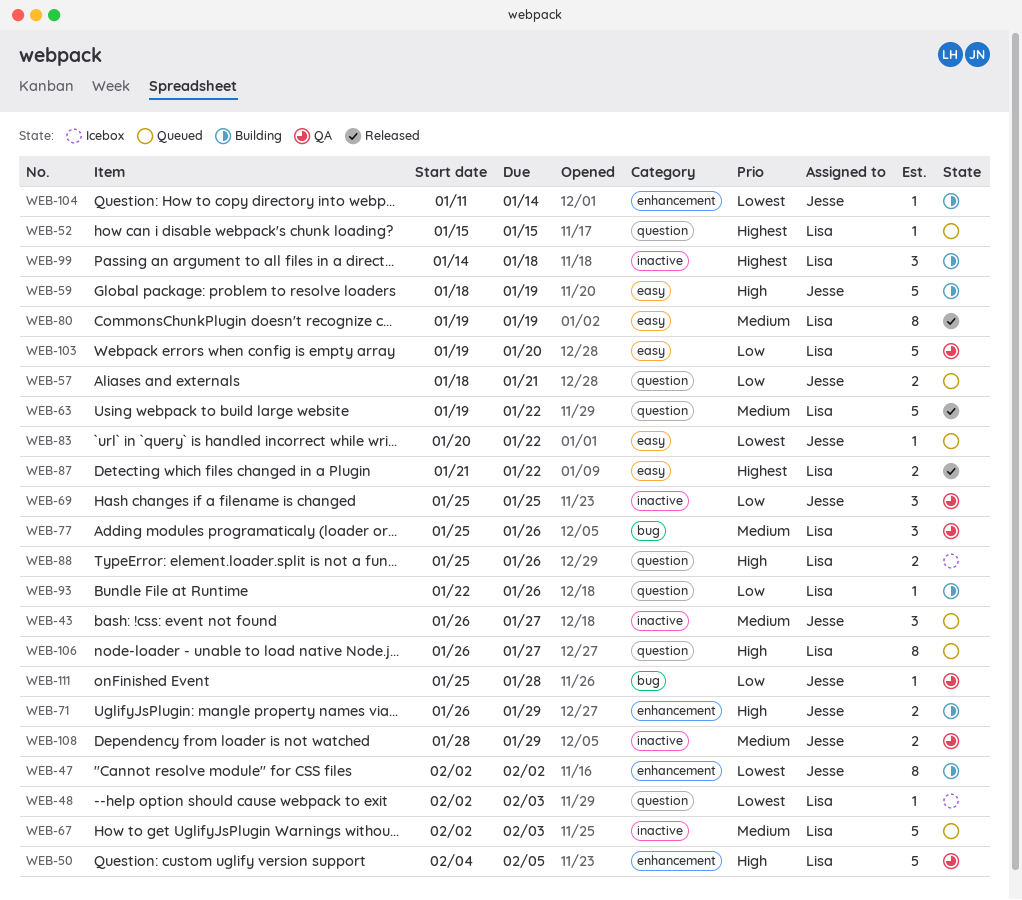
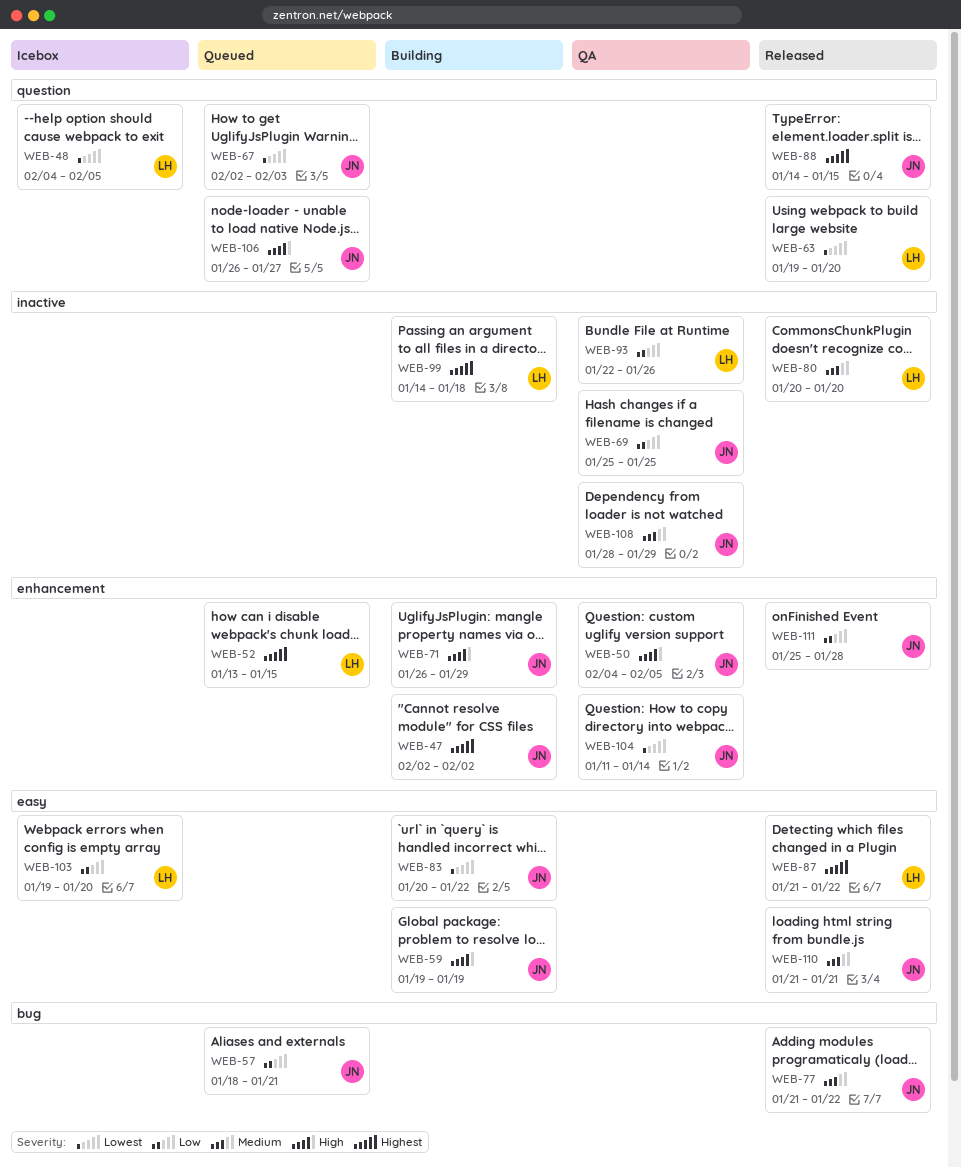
WEB-43: present -> none
WEB-47, priority: Lowest -> Highest
WEB-48, start: Feb 2 -> Feb 4
WEB-48, due: Feb 3 -> Feb 5
WEB-50, owner: Lisa -> Jesse
WEB-52, label: question -> enhancement
WEB-52, start: Jan 15 -> Jan 13
WEB-57, label: question -> bug
WEB-59, start: Jan 18 -> Jan 19
WEB-63, priority: Medium -> Lowest
WEB-63, due: Jan 22 -> Jan 20
WEB-67, owner: Lisa -> Jesse
WEB-67, priority: Medium -> Lowest
WEB-67, label: inactive -> question
WEB-77, status: QA -> Released
WEB-77, owner: Lisa -> Jesse
WEB-77, start: Jan 25 -> Jan 21
WEB-77, due: Jan 26 -> Jan 22
WEB-80, label: easy -> inactive
WEB-80, start: Jan 19 -> Jan 20
WEB-80, due: Jan 19 -> Jan 20
WEB-83, status: Queued -> Building
WEB-88, status: Icebox -> Released
WEB-88, owner: Lisa -> Jesse
WEB-88, priority: High -> Highest
WEB-88, start: Jan 25 -> Jan 14
WEB-88, due: Jan 26 -> Jan 15
WEB-93, status: Building -> QA
WEB-93, label: question -> inactive
WEB-103, status: QA -> Icebox
WEB-104, status: Building -> QA
WEB-106, owner: Lisa -> Jesse
WEB-110: none -> present
WEB-111, status: QA -> Released
WEB-111, label: bug -> enhancement

